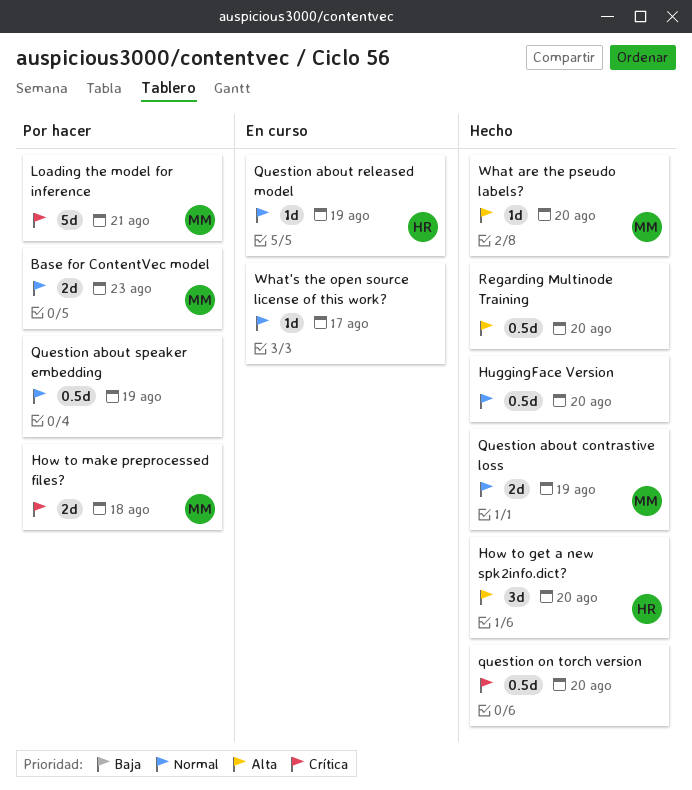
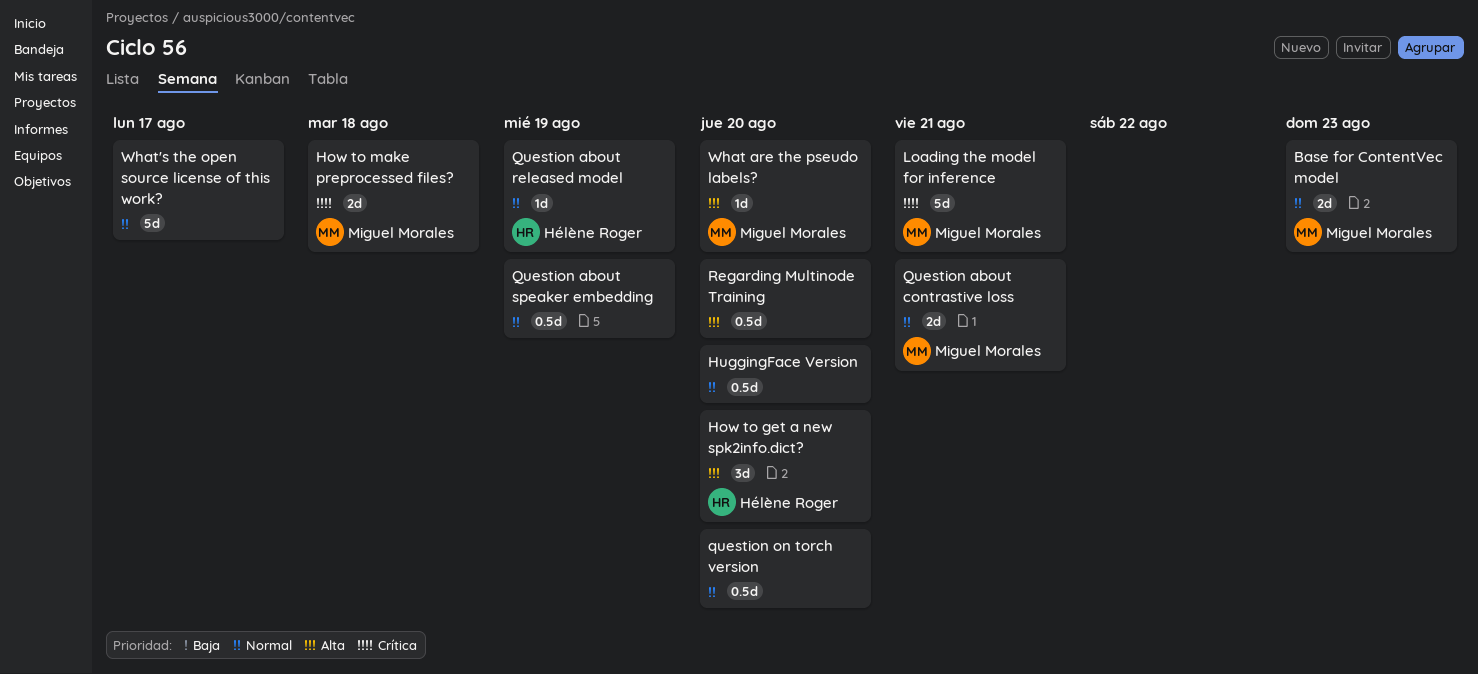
Question about contrastive loss, due: Aug 19 -> Aug 21
question on torch version, priority: Crítica -> Normal
What's the open source license of this work?, estimate: 1d -> 5d

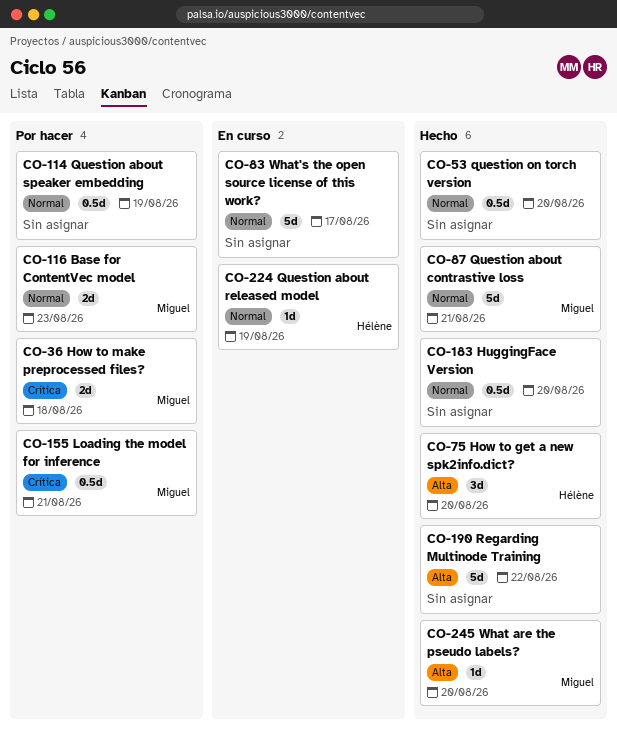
Loading the model for inference, estimate: 5d -> 0.5d
Question about contrastive loss, estimate: 2d -> 5d
Regarding Multinode Training, estimate: 0.5d -> 5d
Regarding Multinode Training, due: Aug 20 -> Aug 22

